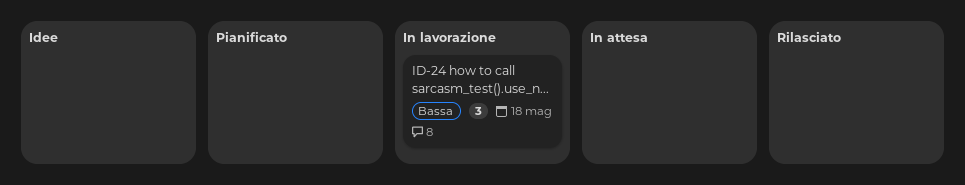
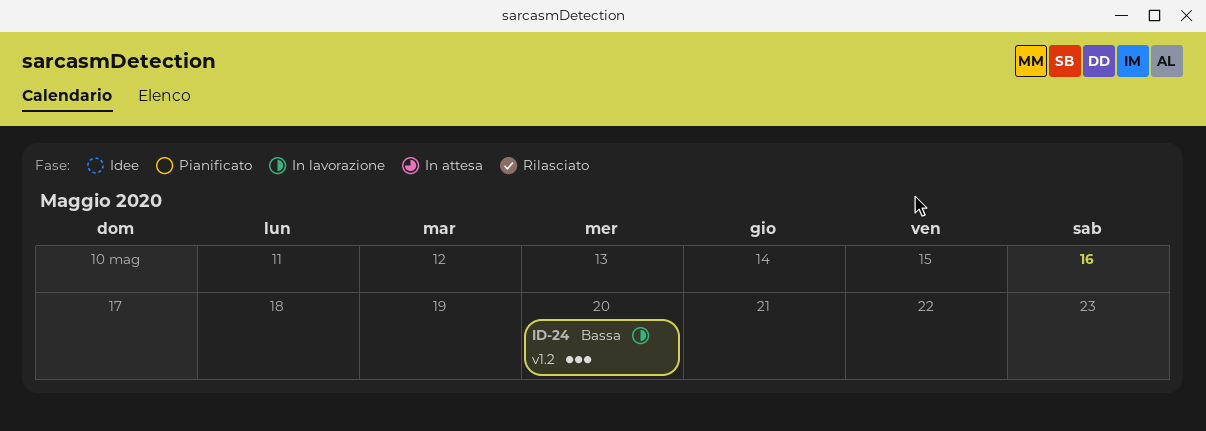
ID-24, due: May 18 -> May 20

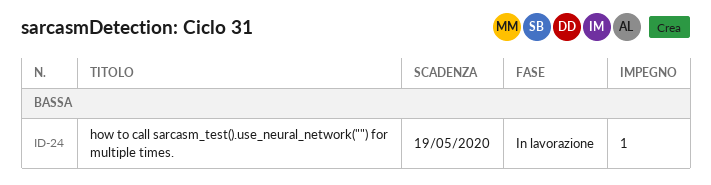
ID-24, estimate: 3 -> 1
ID-24, due: May 20 -> May 19

